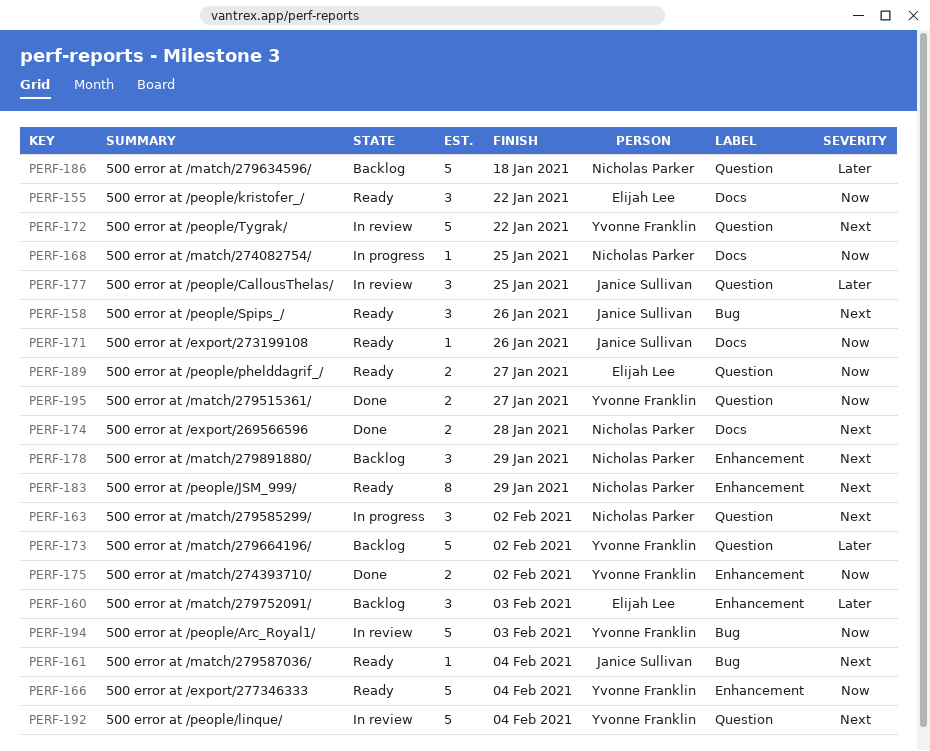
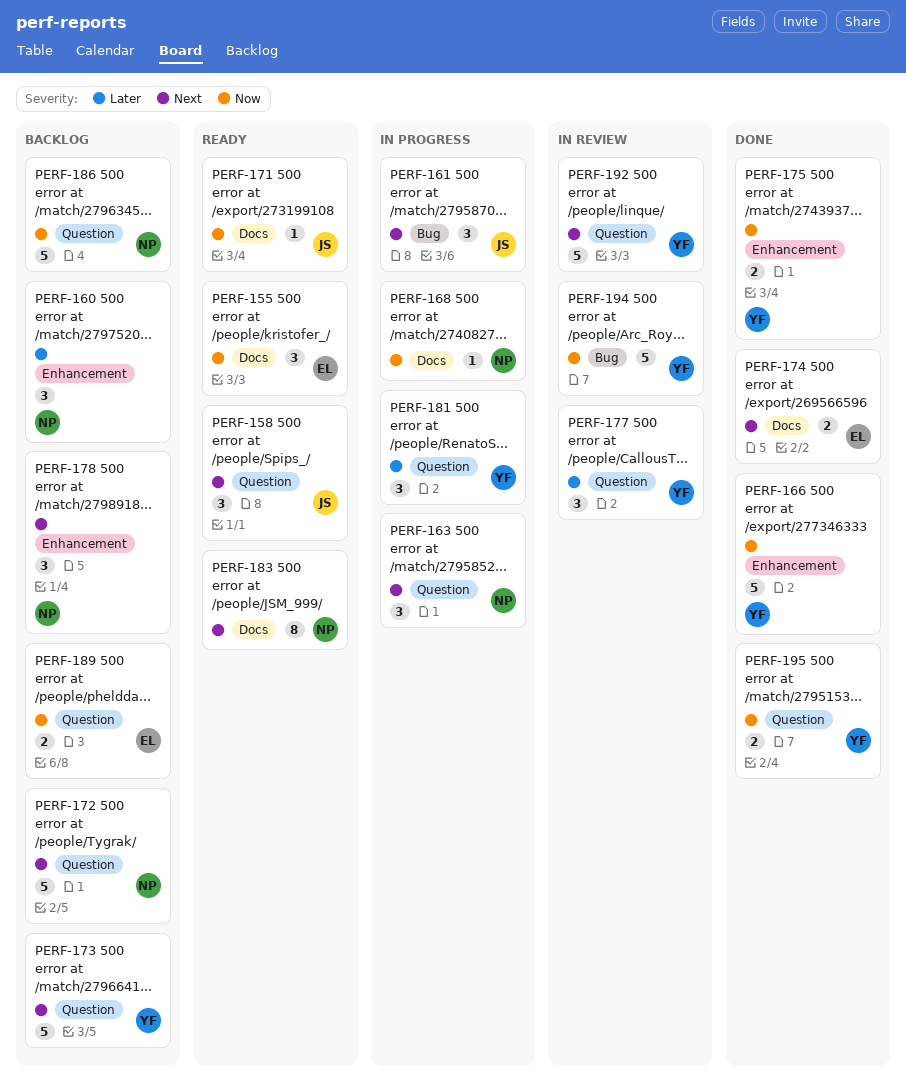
PERF-158, label: Bug -> Question
PERF-160, owner: Elijah Lee -> Nicholas Parker
PERF-161, status: Ready -> In progress
PERF-161, estimate: 1 -> 3
PERF-166, status: Ready -> Done
PERF-172, status: In review -> Backlog
PERF-172, owner: Yvonne Franklin -> Nicholas Parker
PERF-173, priority: Later -> Next
PERF-174, owner: Nicholas Parker -> Elijah Lee
PERF-177, owner: Janice Sullivan -> Yvonne Franklin
PERF-181: none -> present
PERF-183, label: Enhancement -> Docs
PERF-186, priority: Later -> Now
PERF-189, status: Ready -> Backlog

